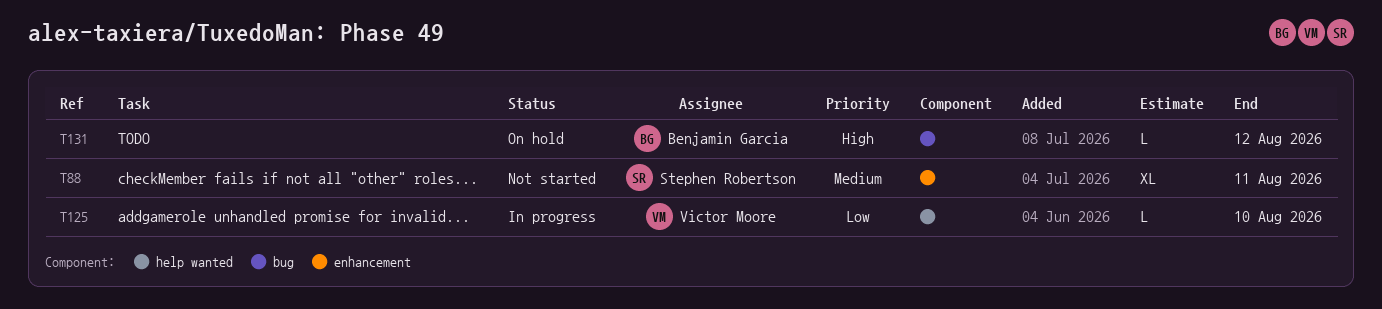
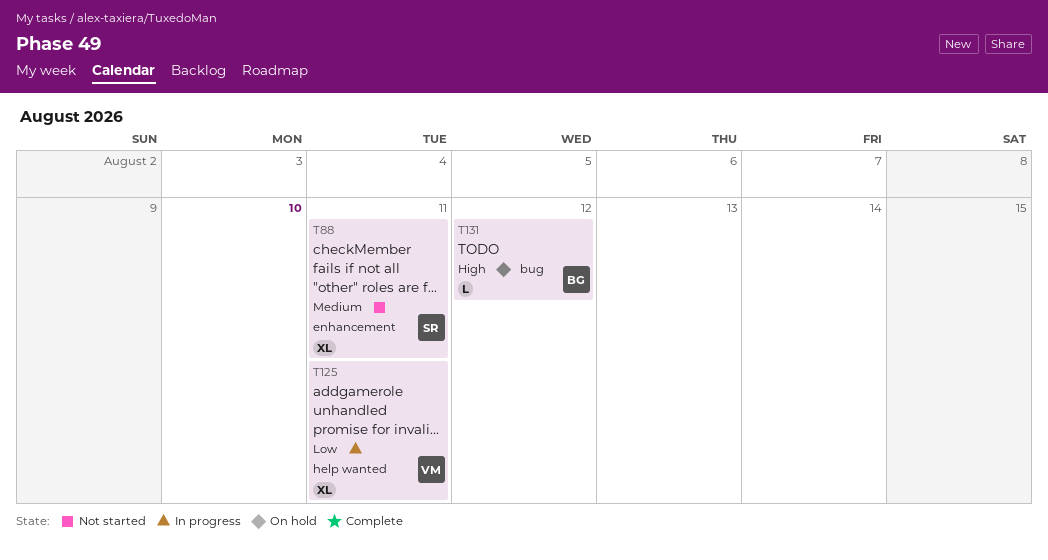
T125, estimate: L -> XL
T125, due: Aug 10 -> Aug 11

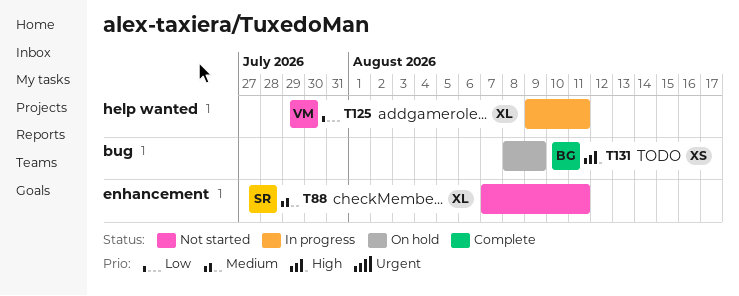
T131, estimate: L -> XS
T131, due: Aug 12 -> Aug 9

